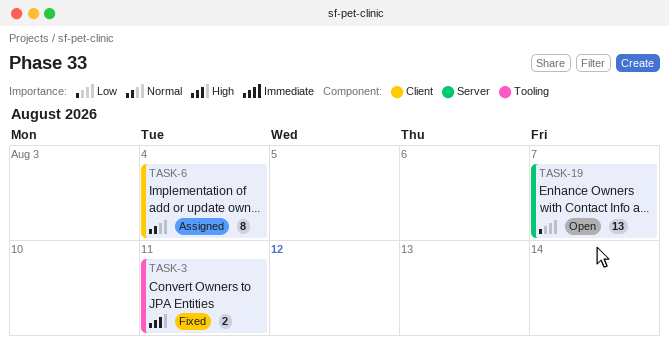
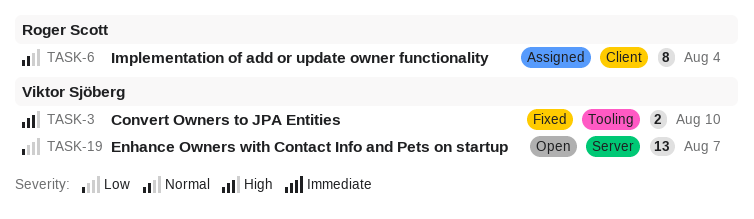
TASK-3, due: Aug 11 -> Aug 10

